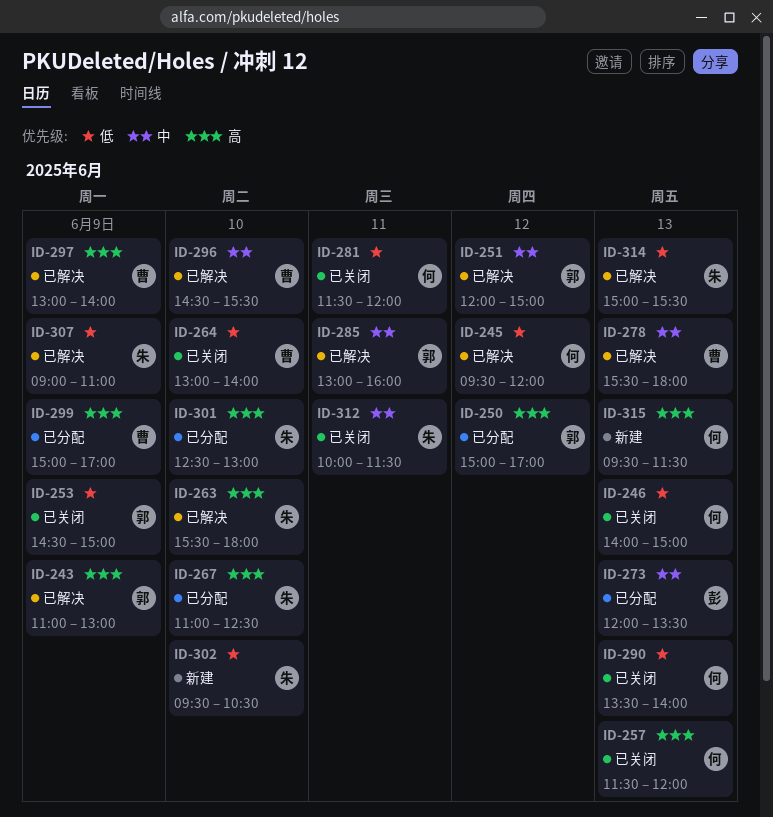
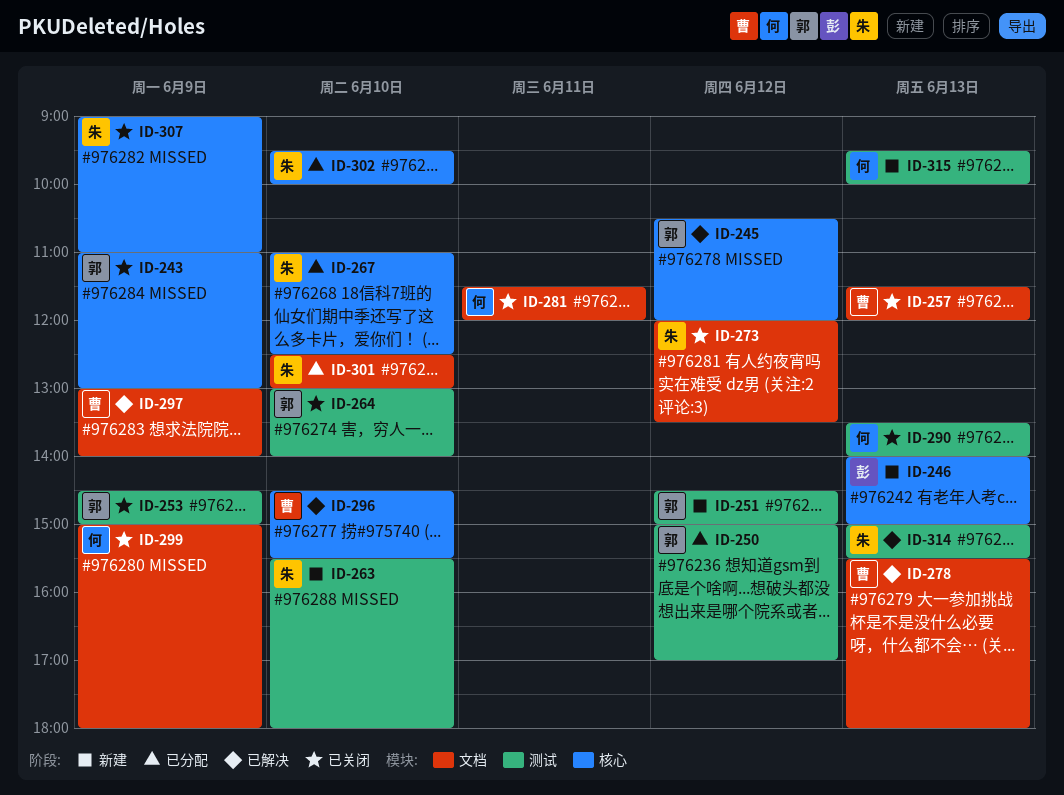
ID-243, status: 已解决 -> 已关闭
ID-245, owner: 何 -> 郭
ID-245, begins: 09:30 -> 10:30
ID-246, status: 已关闭 -> 新建
ID-246, owner: 何 -> 彭
ID-251, status: 已解决 -> 新建
ID-251, begins: 12:00 -> 14:30
ID-257, owner: 何 -> 曹
ID-263, status: 已解决 -> 新建
ID-264, owner: 曹 -> 郭
ID-273, status: 已分配 -> 已关闭
ID-273, owner: 彭 -> 朱
ID-273, day: Jun 13 -> Jun 12
ID-285: present -> none
ID-299, status: 已分配 -> 已关闭
ID-299, owner: 曹 -> 何
ID-299, ends: 17:00 -> 18:00
ID-302, status: 新建 -> 已分配
ID-302, ends: 10:30 -> 10:00
ID-307, status: 已解决 -> 已关闭
ID-312: present -> none
ID-315, ends: 11:30 -> 10:00

